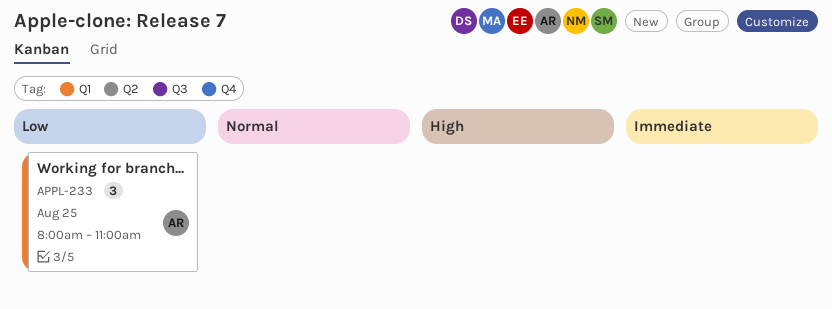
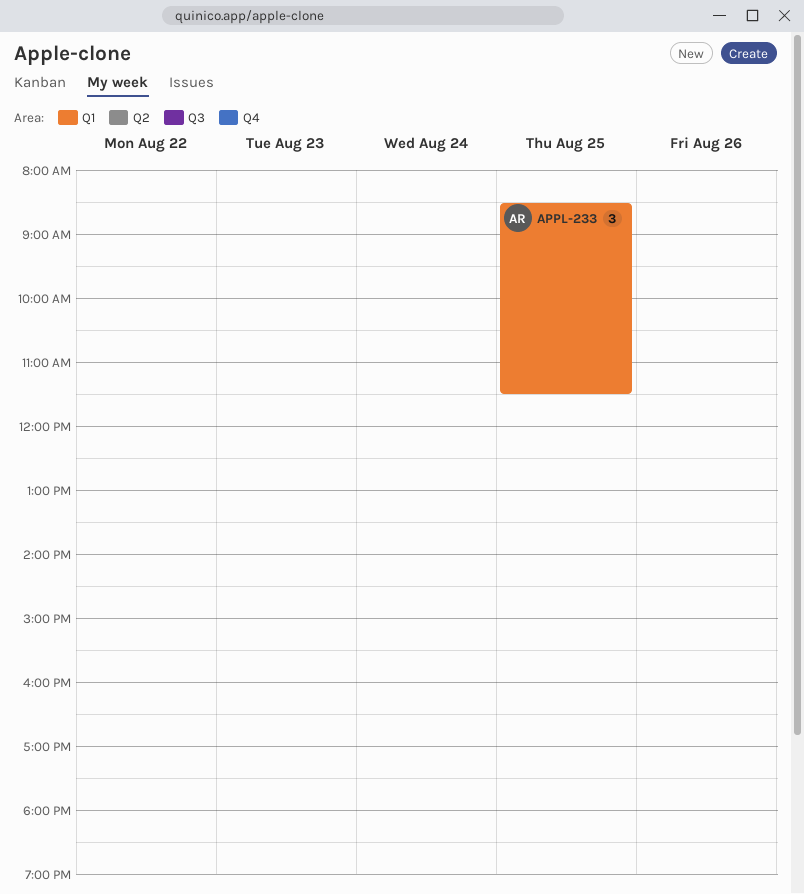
APPL-233, begins: 08:00 -> 08:30
APPL-233, ends: 11:00 -> 11:30

